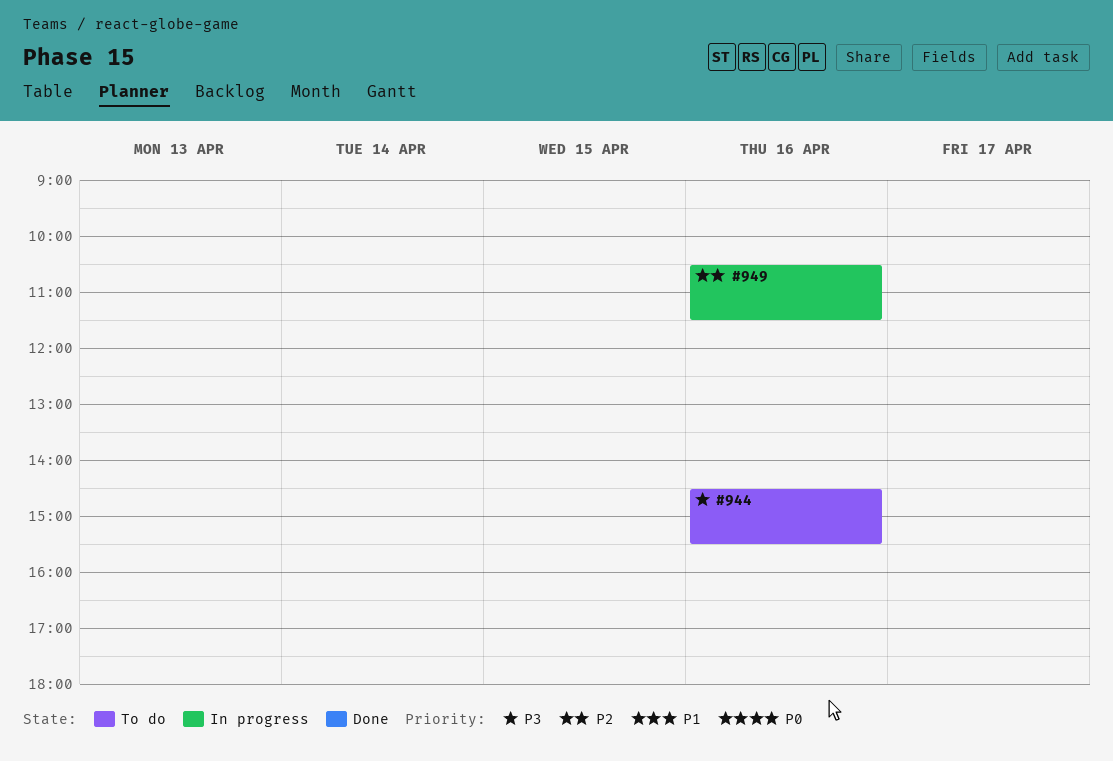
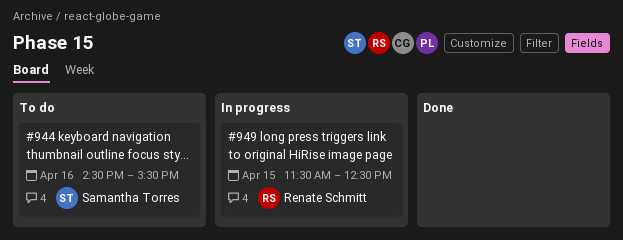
#949, day: Apr 16 -> Apr 15
#949, begins: 10:30 -> 11:30
#949, ends: 11:30 -> 12:30

